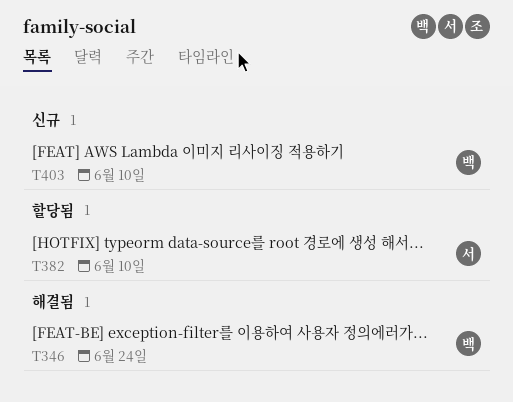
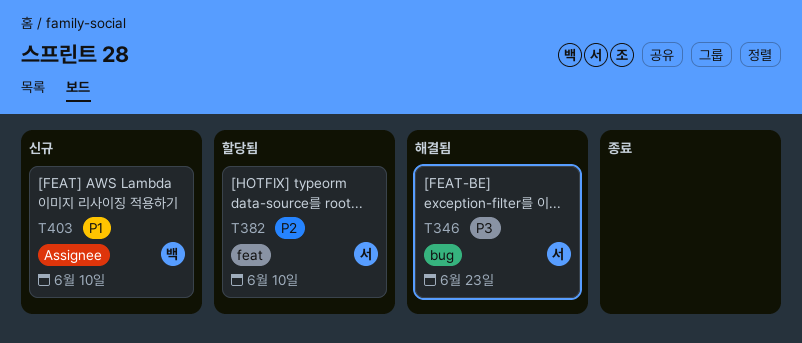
T346, owner: 백 -> 서
T346, due: Jun 24 -> Jun 23

